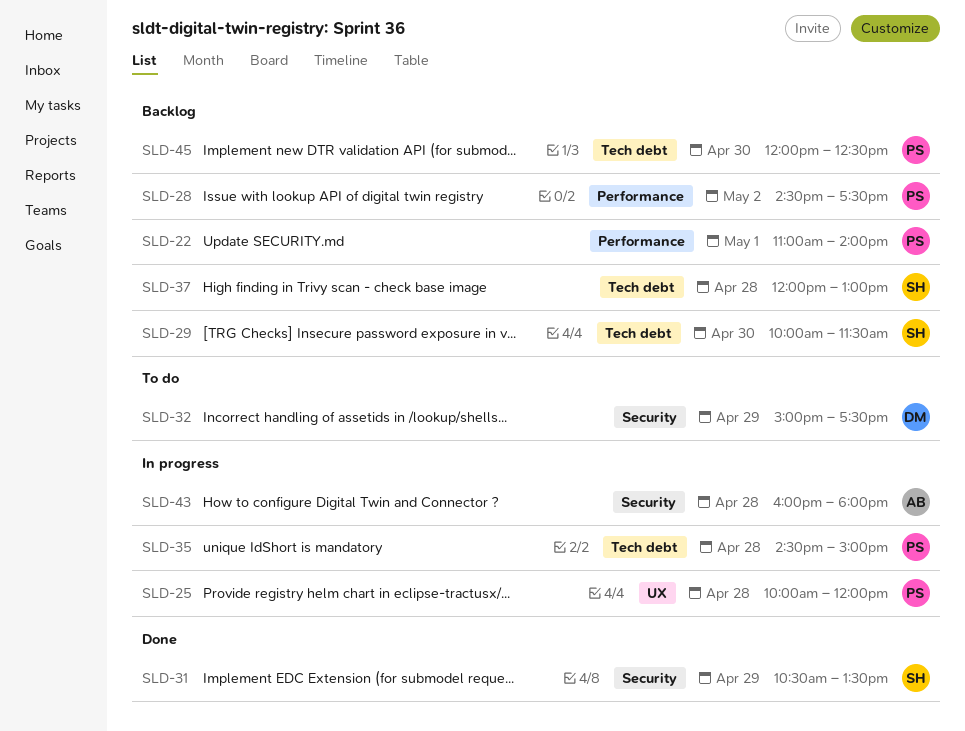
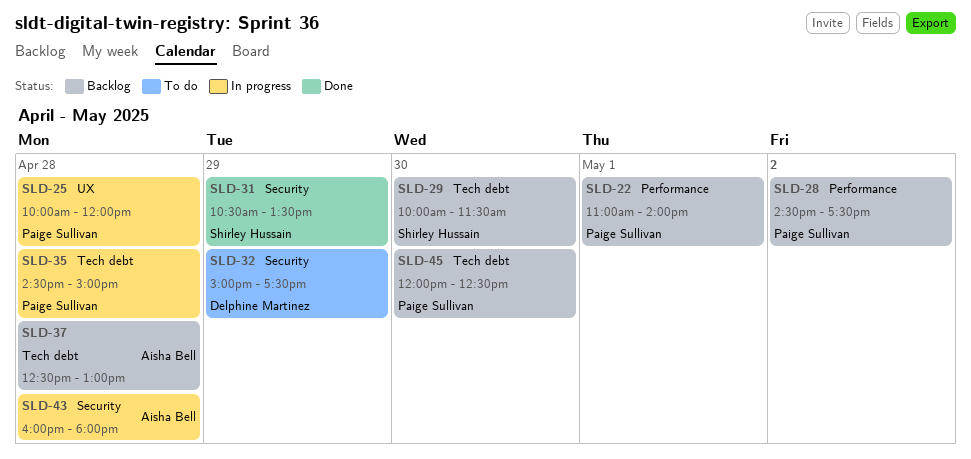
SLD-37, owner: Shirley Hussain -> Aisha Bell
SLD-37, begins: 12:00 -> 12:30

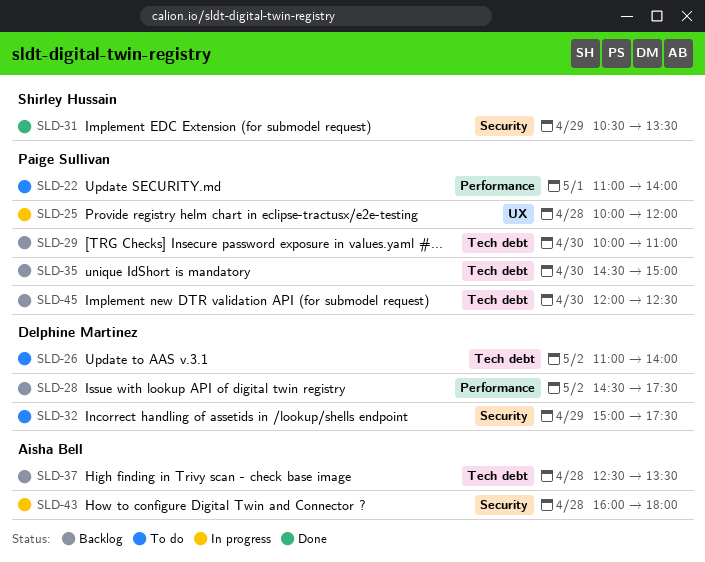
SLD-22, status: Backlog -> To do
SLD-26: none -> present
SLD-28, owner: Paige Sullivan -> Delphine Martinez
SLD-29, owner: Shirley Hussain -> Paige Sullivan
SLD-29, ends: 11:30 -> 11:00
SLD-35, status: In progress -> Backlog
SLD-35, day: Apr 28 -> Apr 30
SLD-37, ends: 13:00 -> 13:30

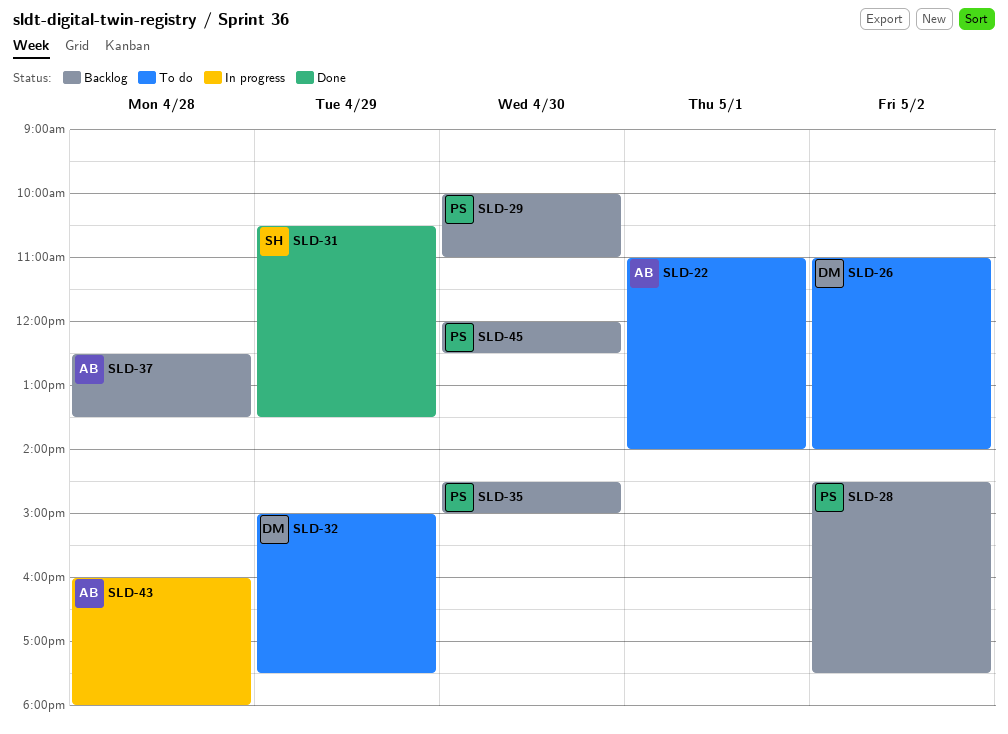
SLD-22, owner: Paige Sullivan -> Aisha Bell
SLD-25: present -> none
SLD-28, owner: Delphine Martinez -> Paige Sullivan

